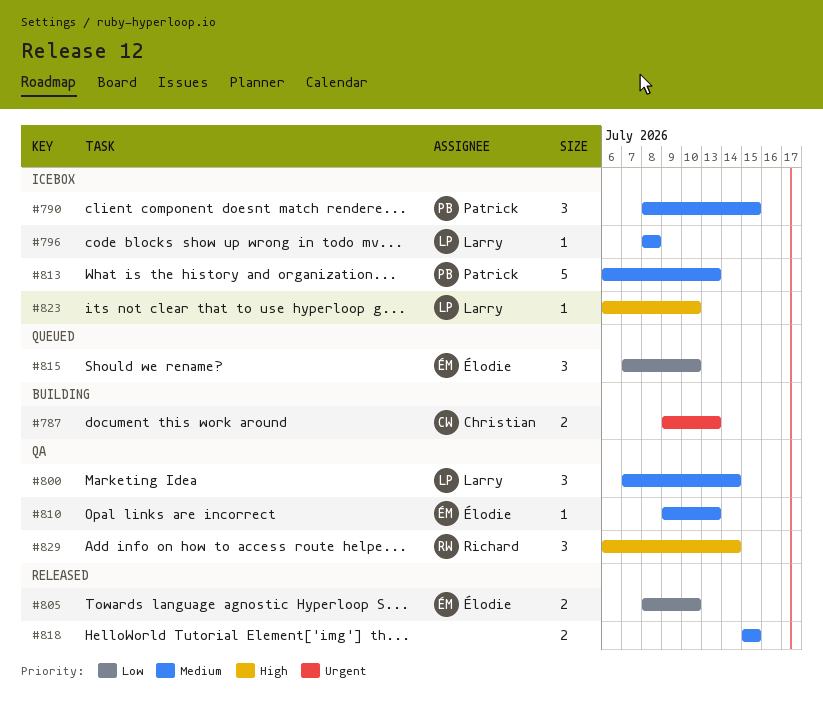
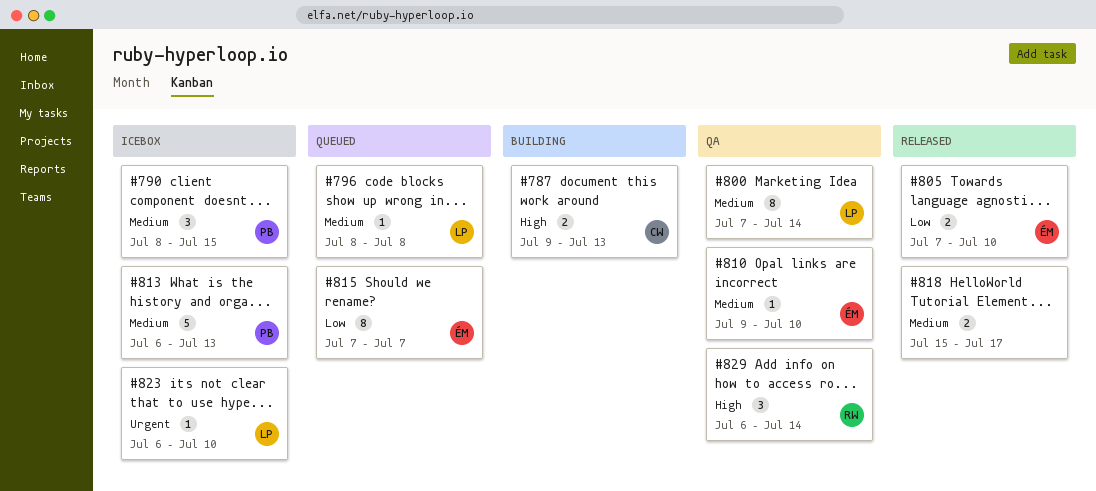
#787, priority: Urgent -> High
#796, status: Icebox -> Queued
#800, estimate: 3 -> 8
#805, start: Jul 8 -> Jul 7
#810, due: Jul 13 -> Jul 10
#815, estimate: 3 -> 8
#815, due: Jul 10 -> Jul 7
#818, due: Jul 15 -> Jul 17
#823, priority: High -> Urgent

